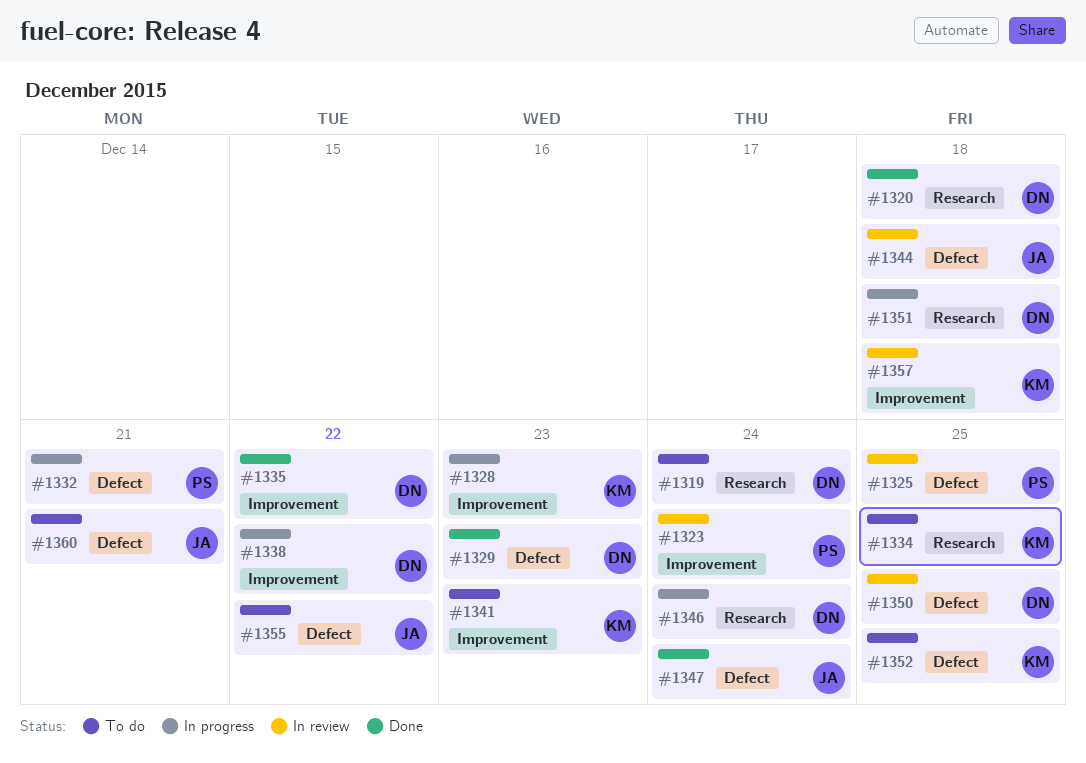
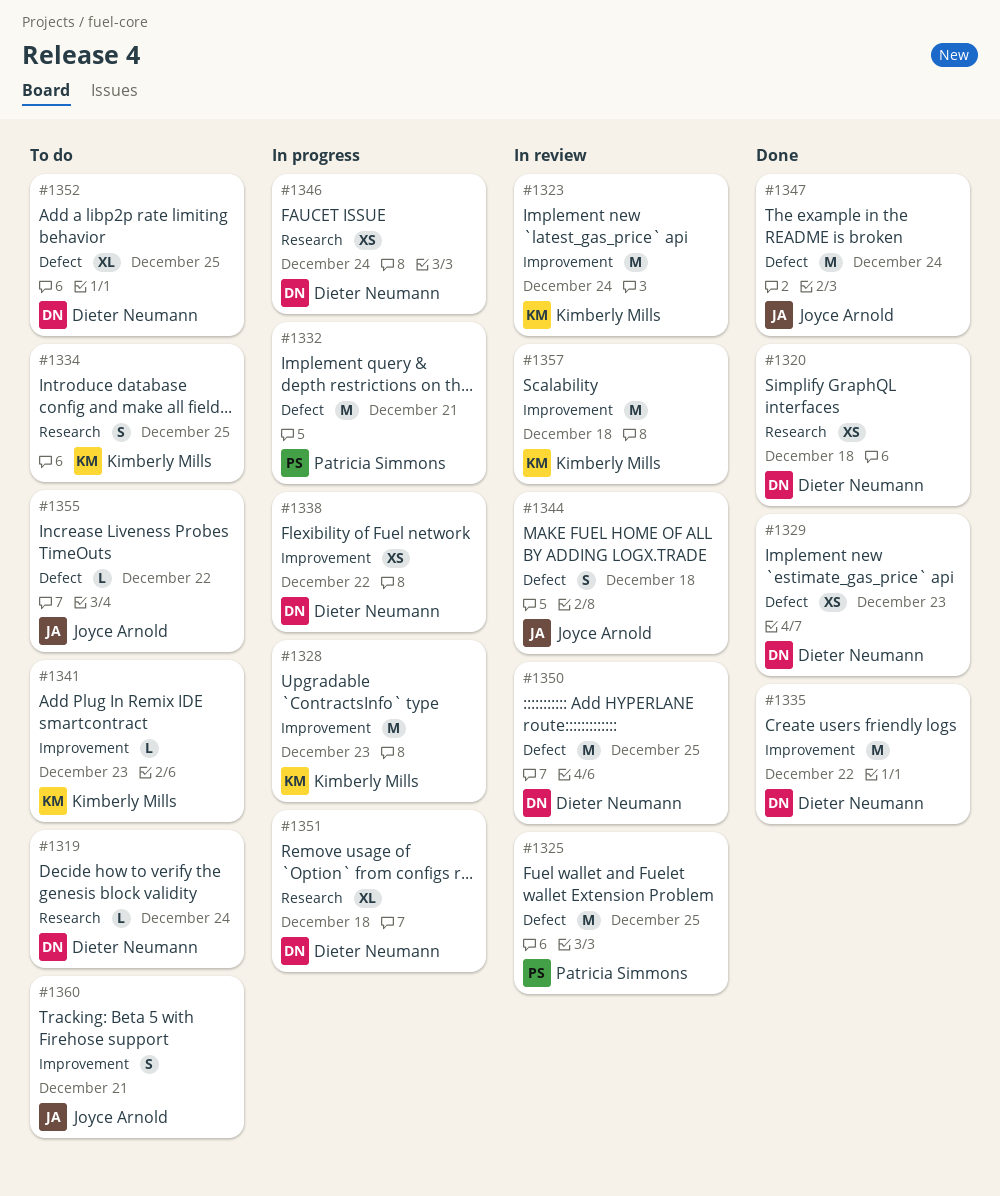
#1323, owner: Patricia Simmons -> Kimberly Mills
#1352, owner: Kimberly Mills -> Dieter Neumann
#1360, label: Defect -> Improvement

